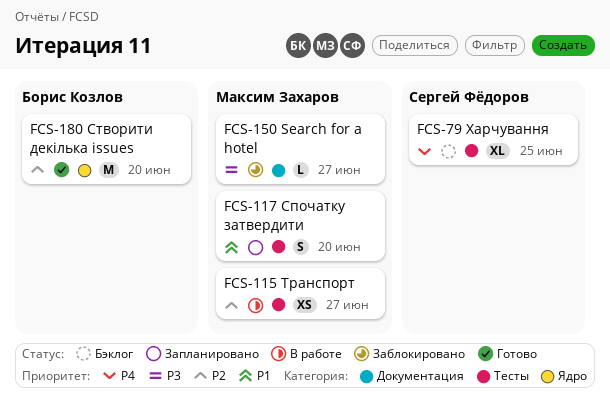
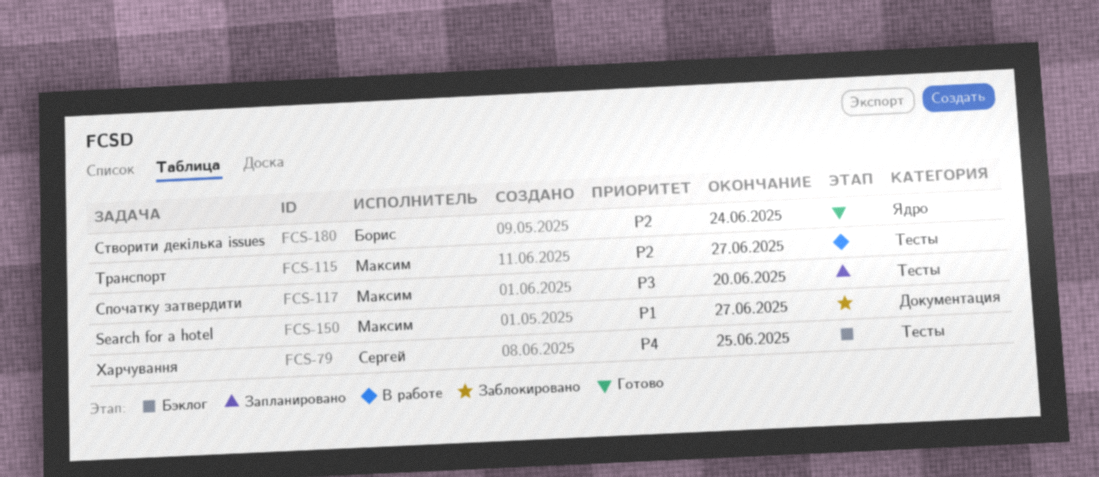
FCS-117, priority: P1 -> P3
FCS-150, priority: P3 -> P1
FCS-180, due: Jun 20 -> Jun 24

